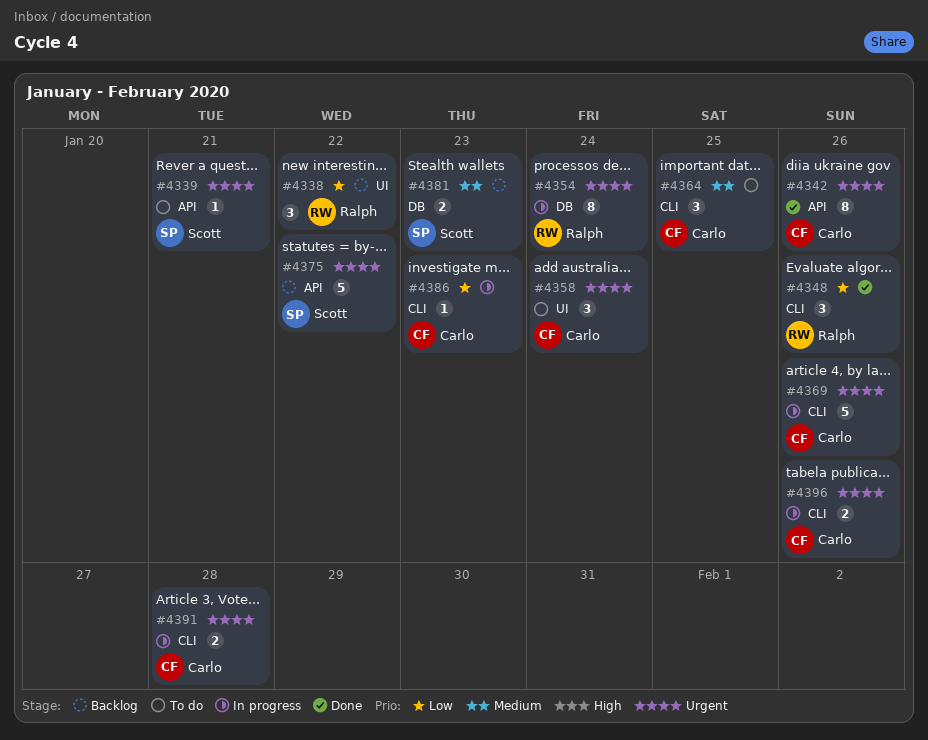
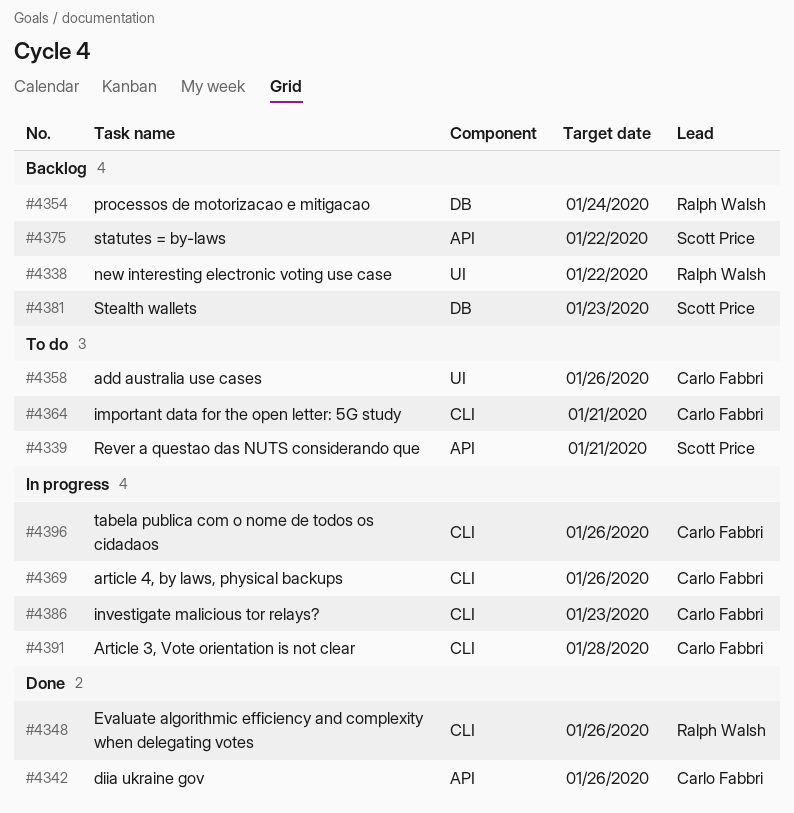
#4354, status: In progress -> Backlog
#4358, due: Jan 24 -> Jan 26
#4364, due: Jan 25 -> Jan 21

